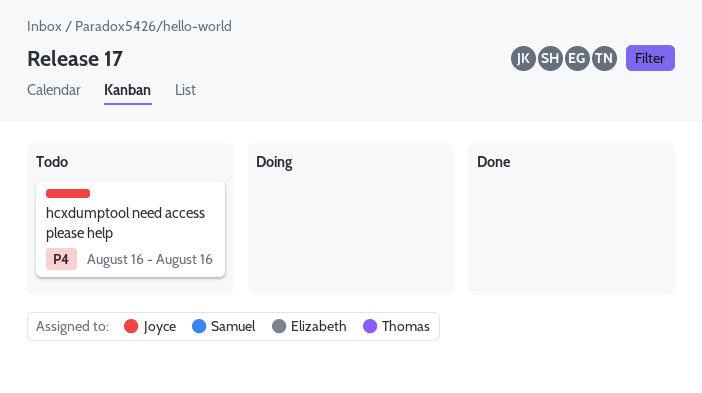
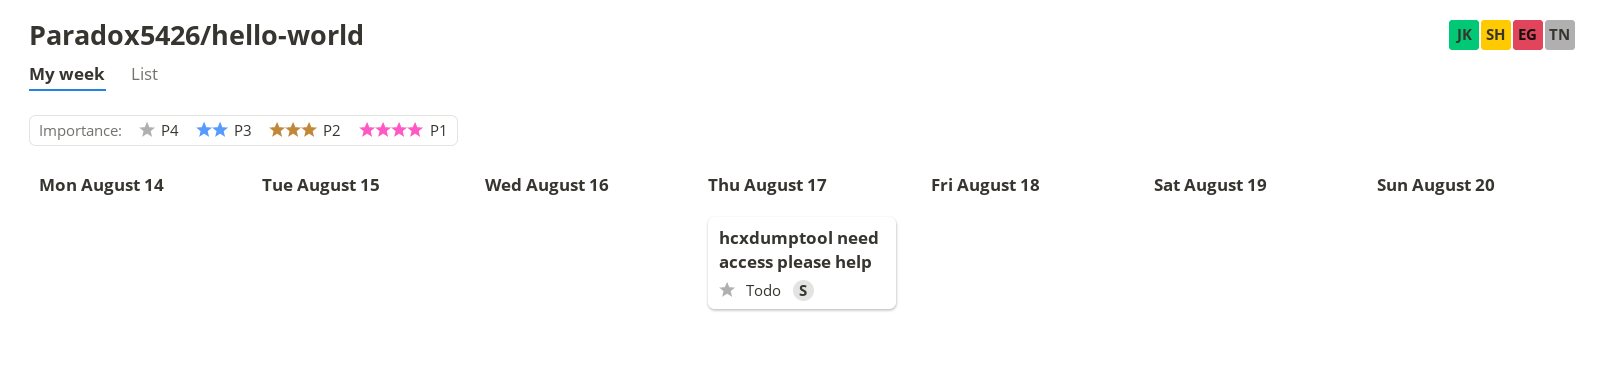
hcxdumptool need access please help, due: Aug 16 -> Aug 17

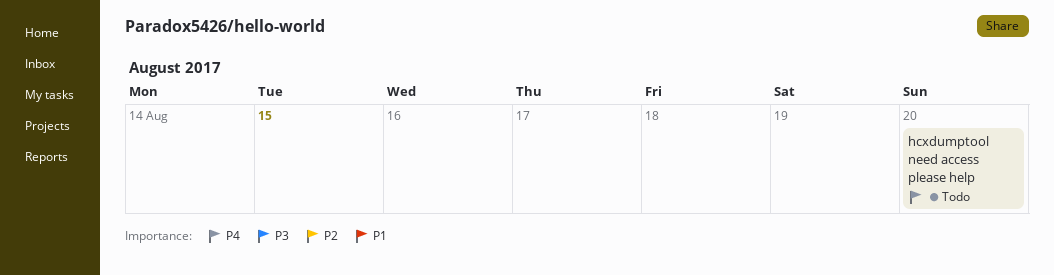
hcxdumptool need access please help, due: Aug 17 -> Aug 20

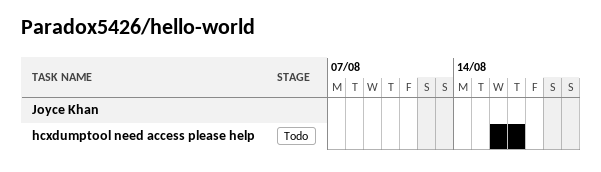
hcxdumptool need access please help, due: Aug 20 -> Aug 17

